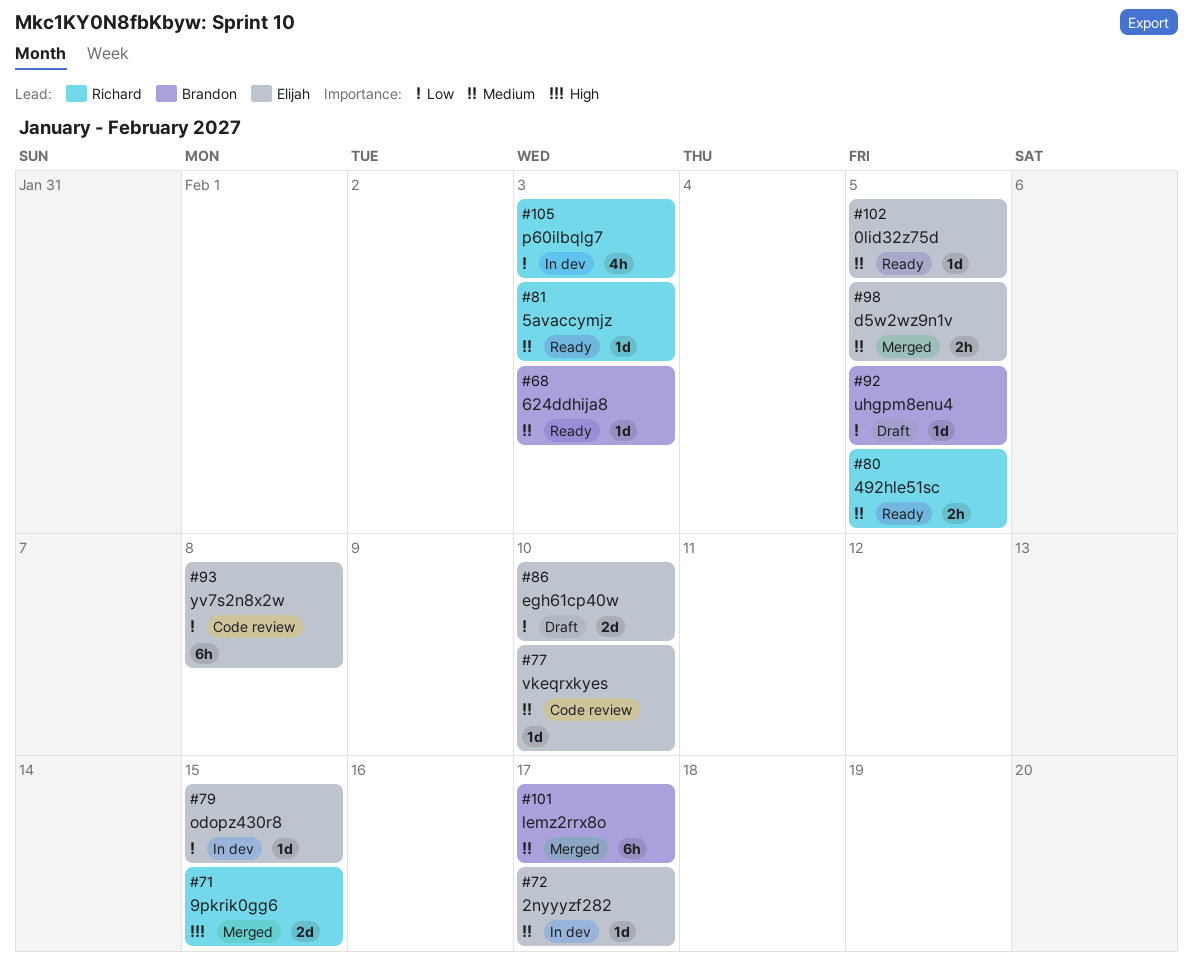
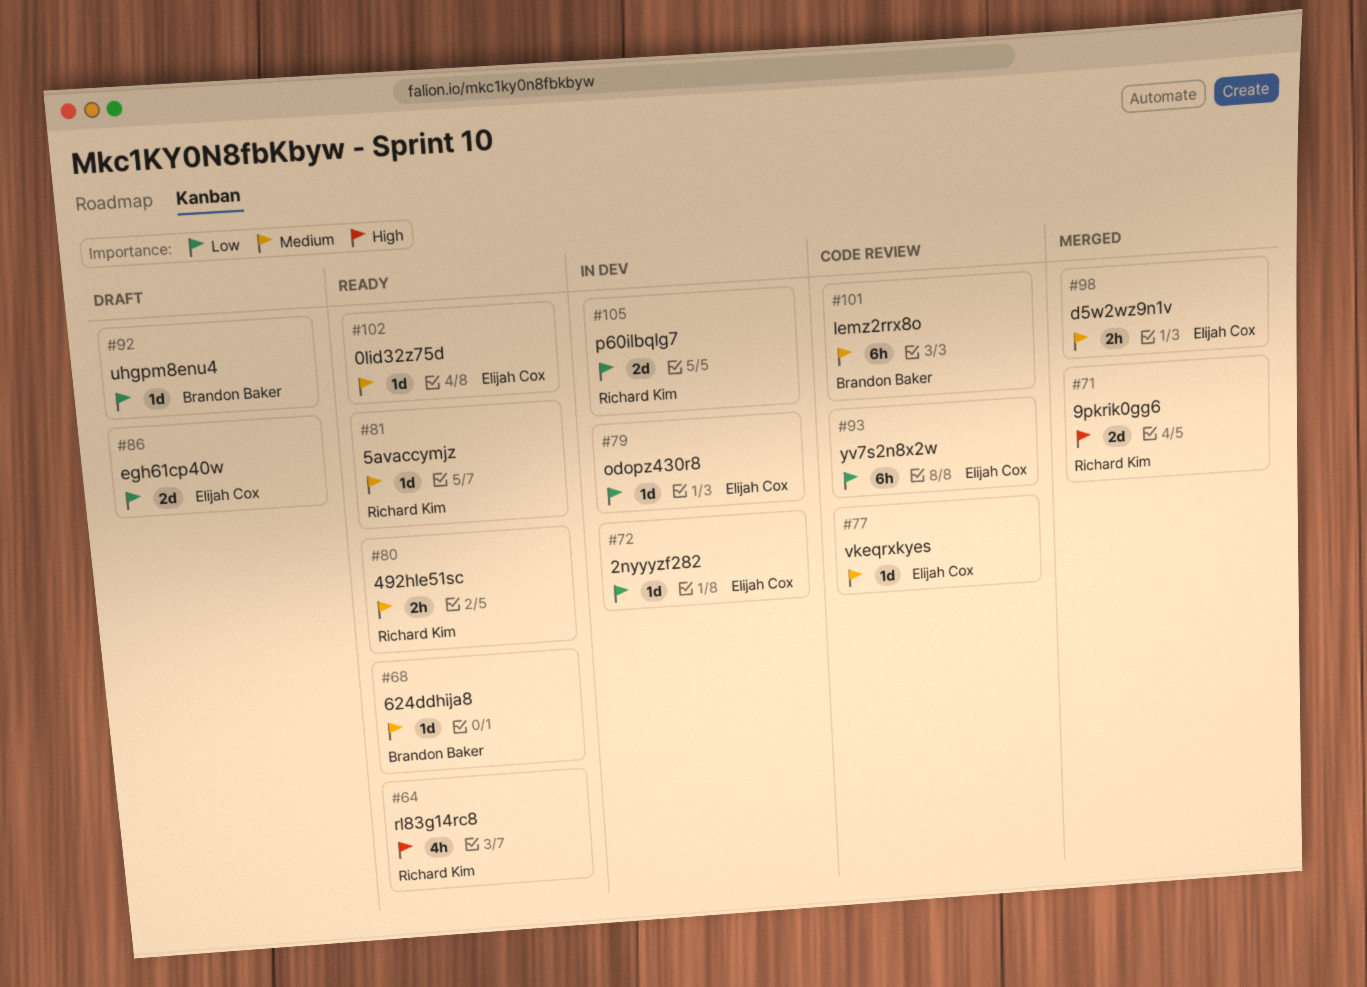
#64: none -> present
#72, priority: Medium -> Low
#101, status: Merged -> Code review
#105, estimate: 4h -> 2d

